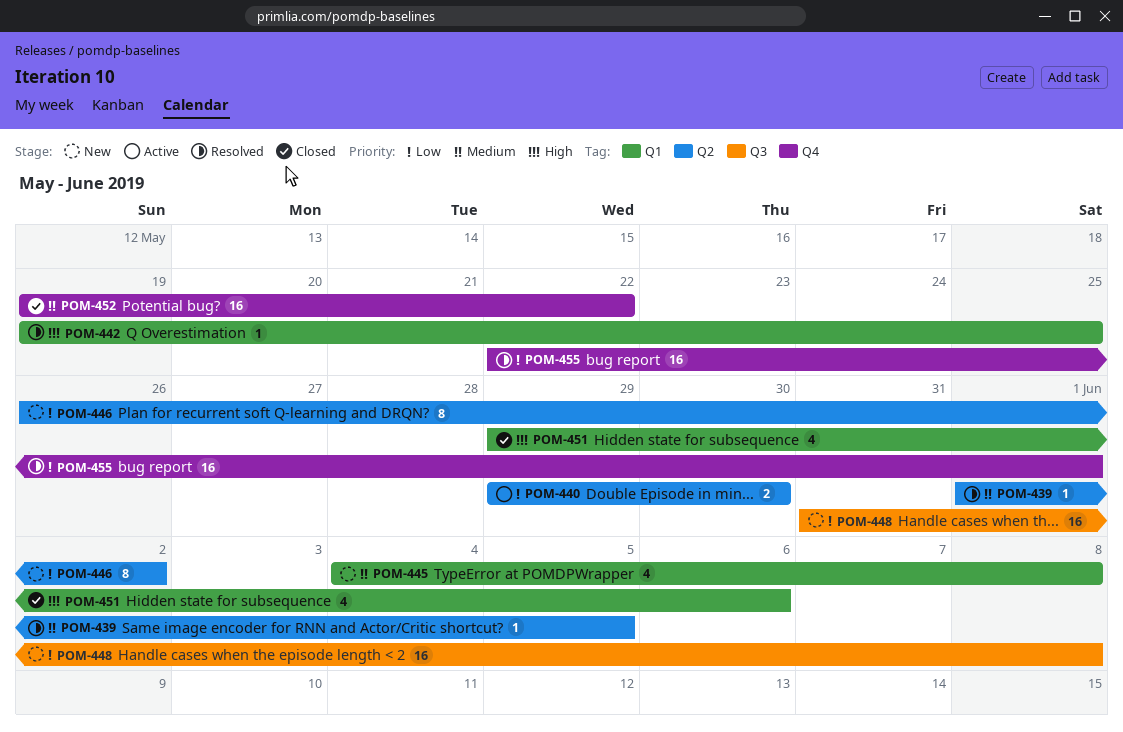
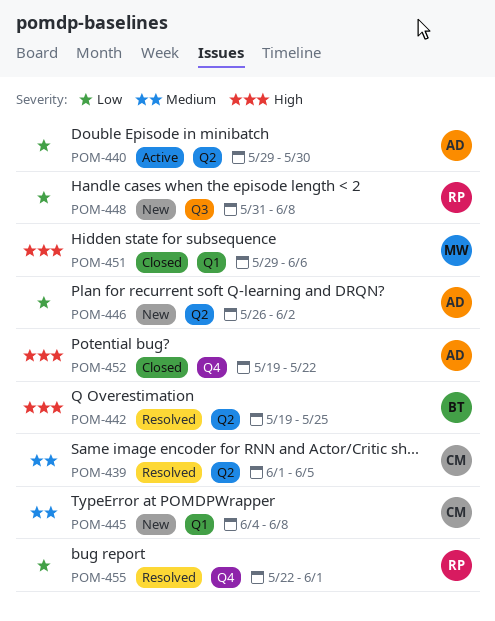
POM-442, label: Q1 -> Q2
POM-452, priority: Medium -> High

